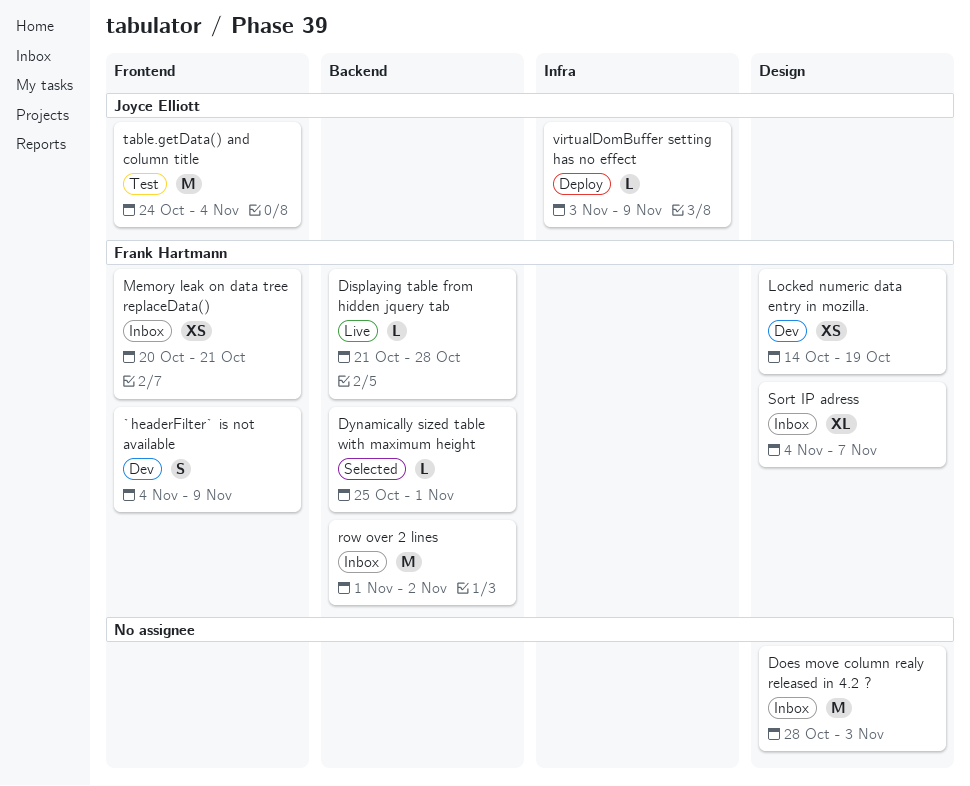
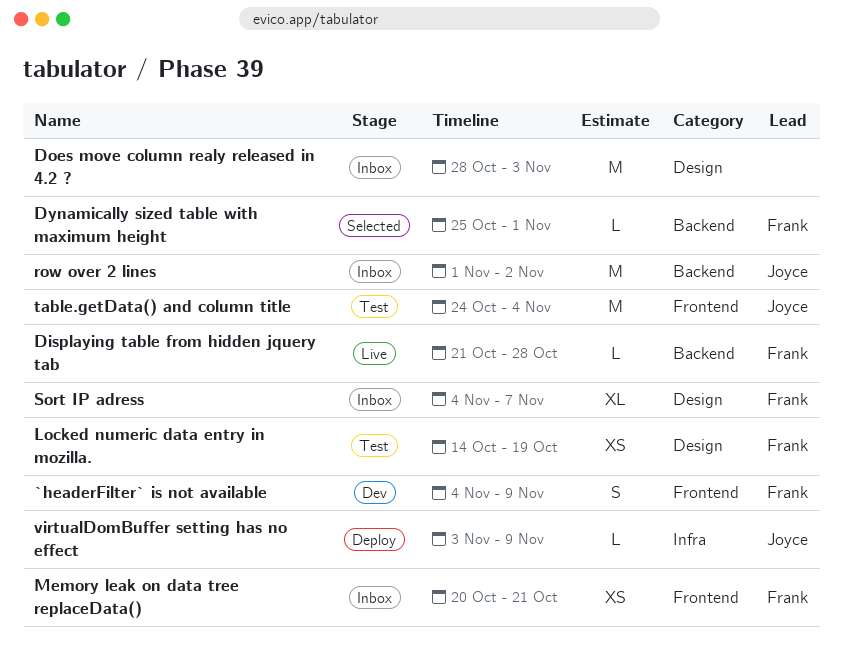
Locked numeric data entry in mozilla., status: Dev -> Test
row over 2 lines, owner: Frank Hartmann -> Joyce Elliott

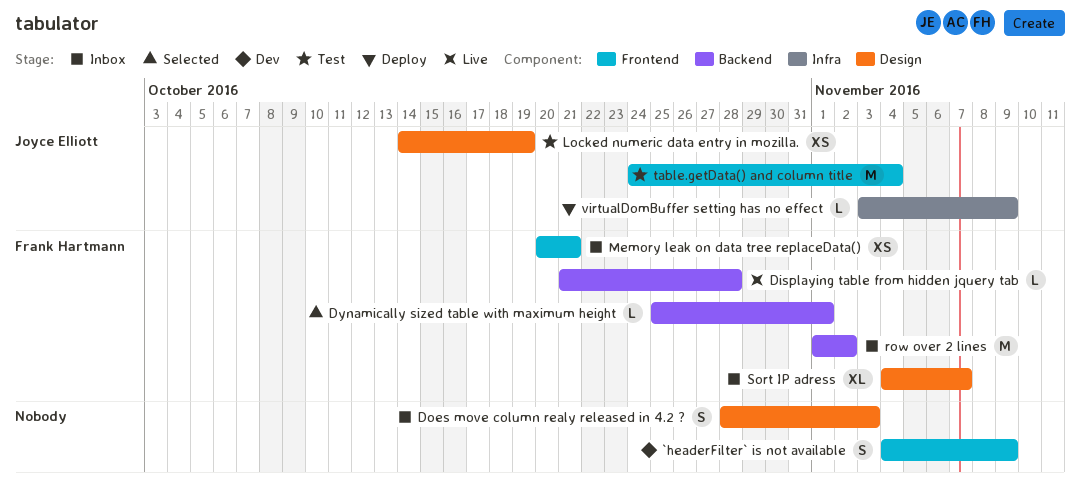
`headerFilter` is not available, owner: Frank Hartmann -> none
Does move column realy released in 4.2 ?, estimate: M -> S
Locked numeric data entry in mozilla., owner: Frank Hartmann -> Joyce Elliott
row over 2 lines, owner: Joyce Elliott -> Frank Hartmann

